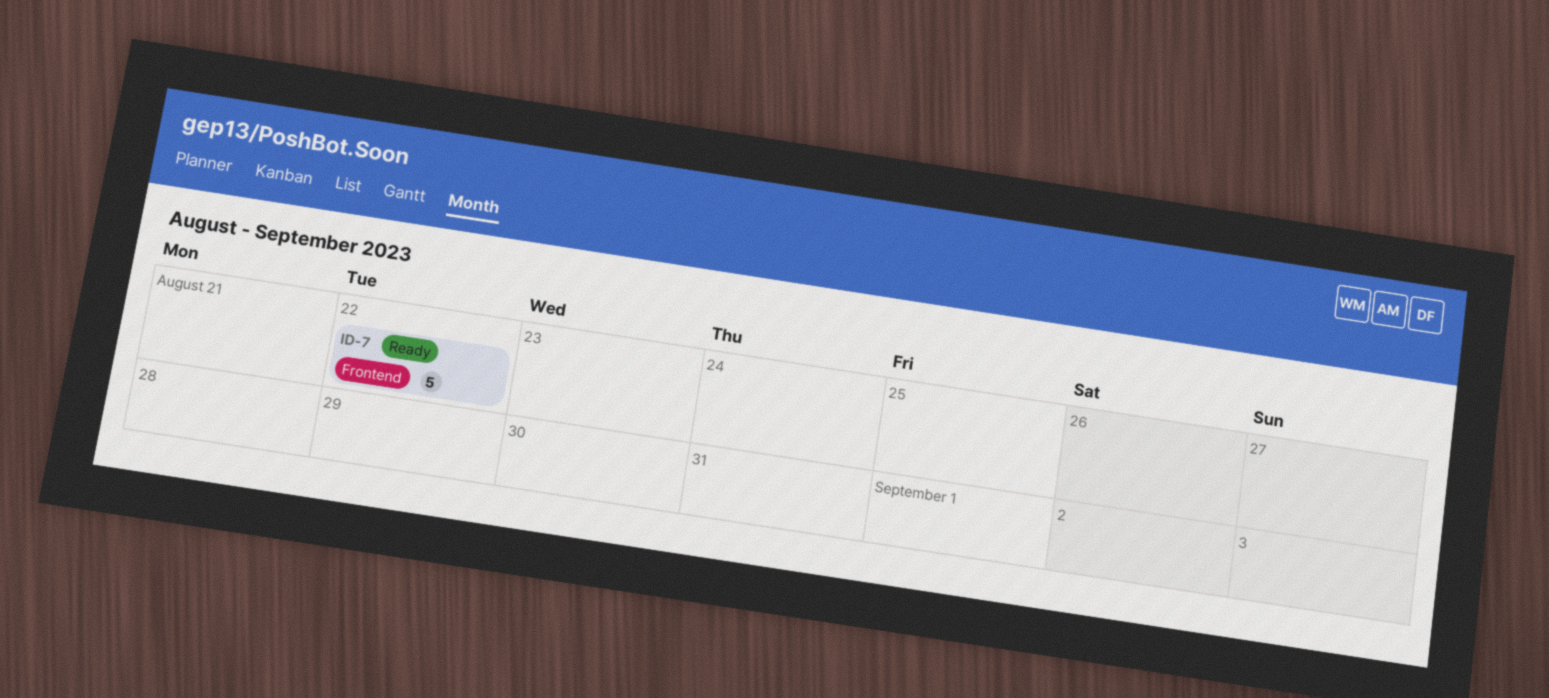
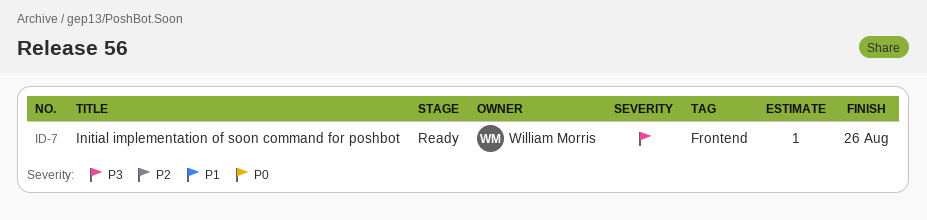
ID-7, estimate: 5 -> 1
ID-7, due: Aug 22 -> Aug 26

